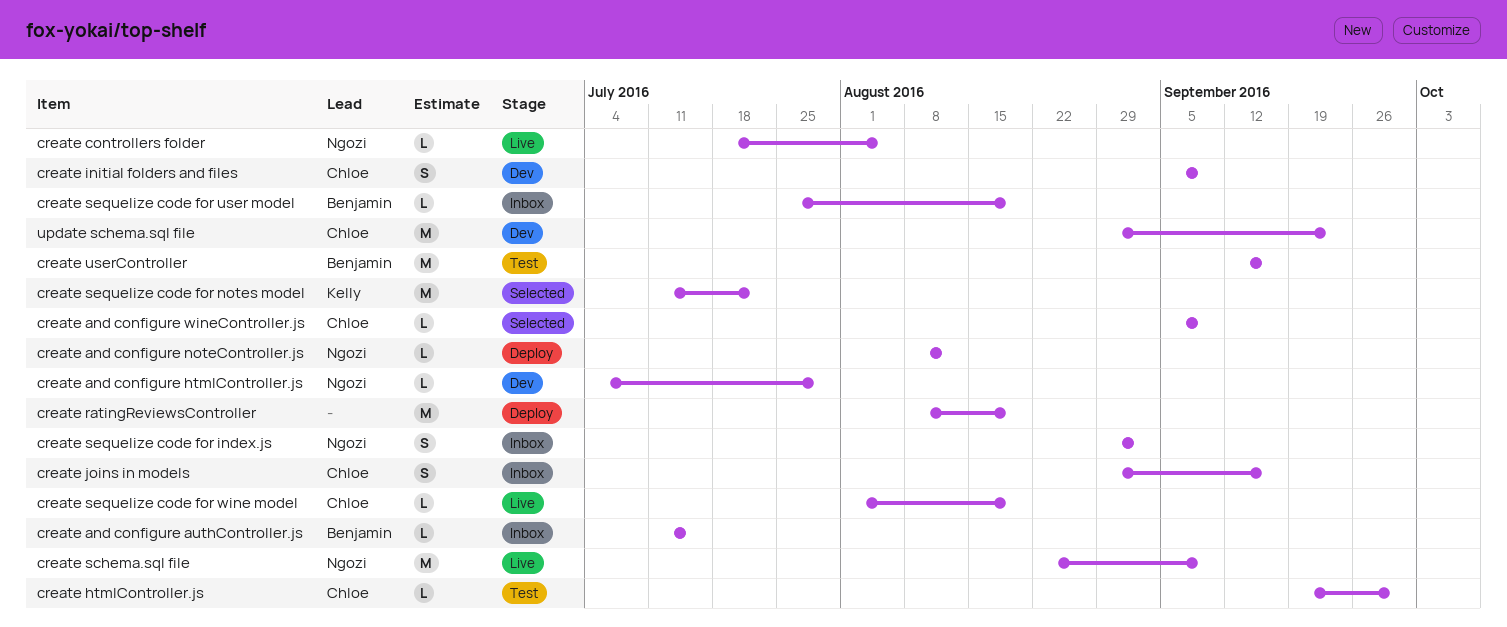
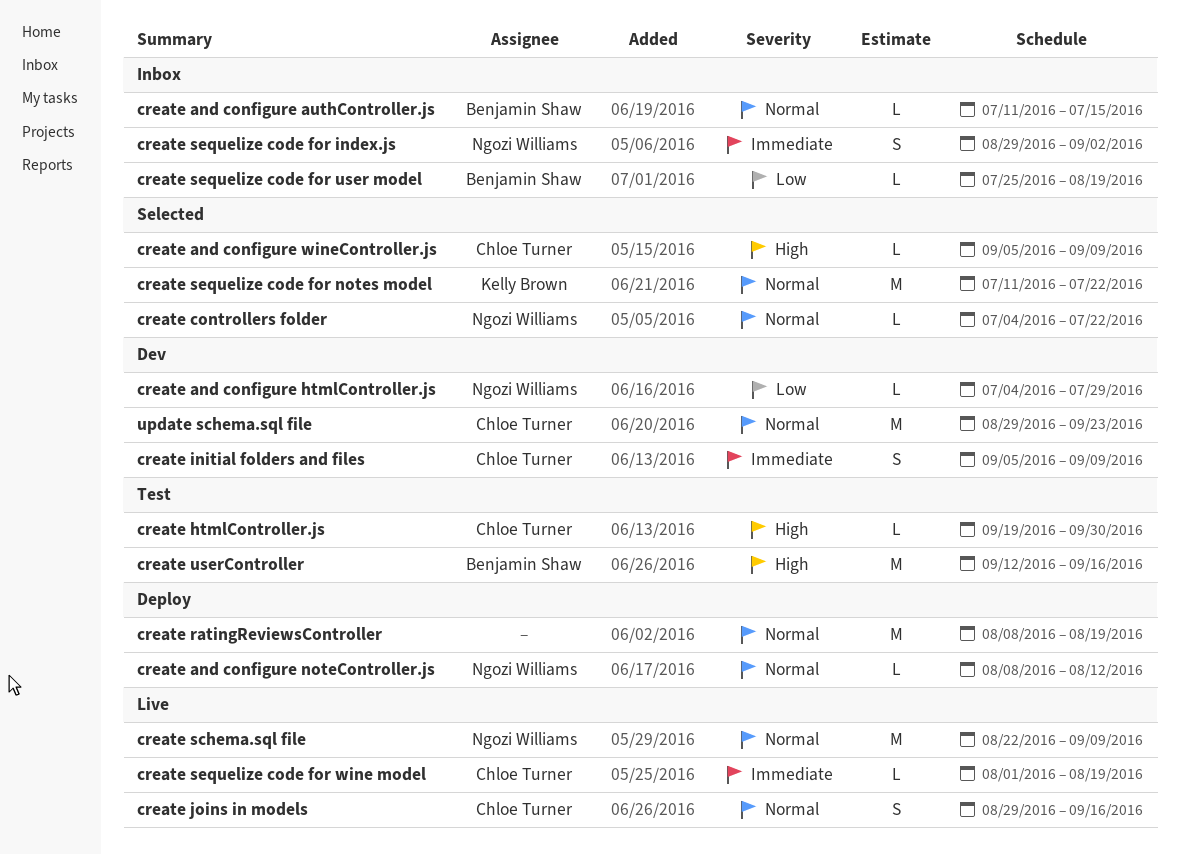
create controllers folder, status: Live -> Selected
create controllers folder, start: Jul 18 -> Jul 4
create controllers folder, due: Aug 5 -> Jul 22
create joins in models, status: Inbox -> Live

